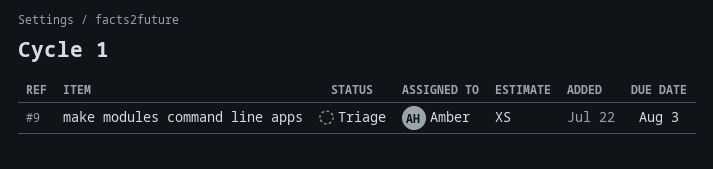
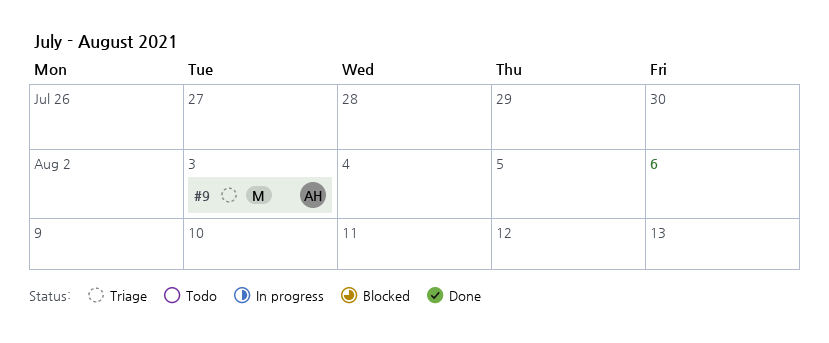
#9, estimate: XS -> M

